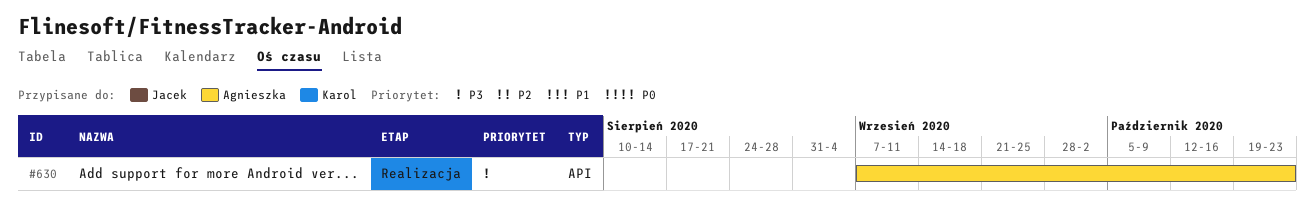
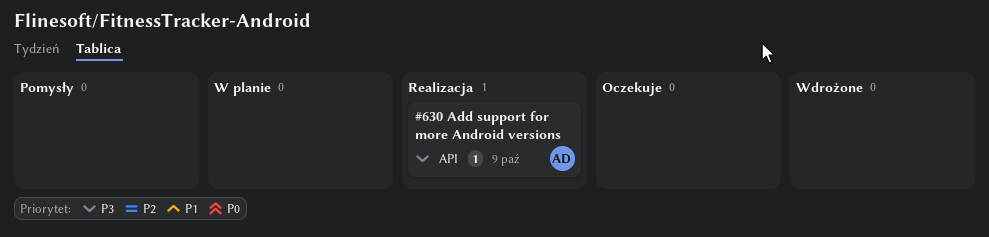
#630, due: Oct 23 -> Oct 9

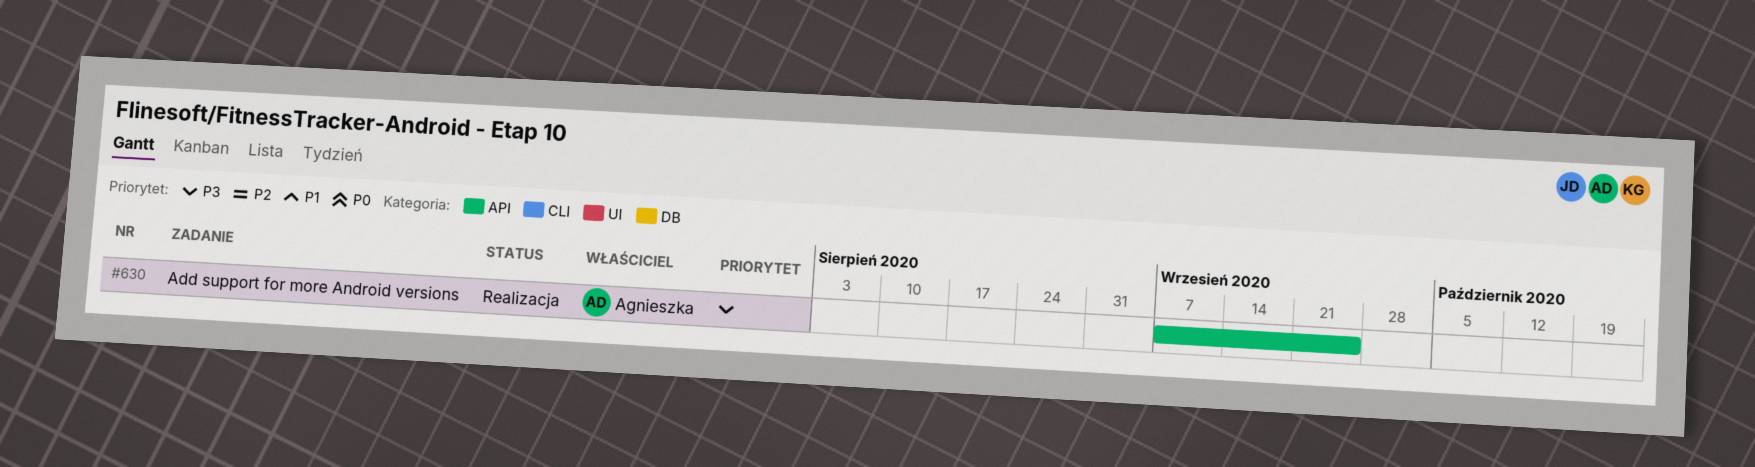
#630, due: Oct 9 -> Sep 25

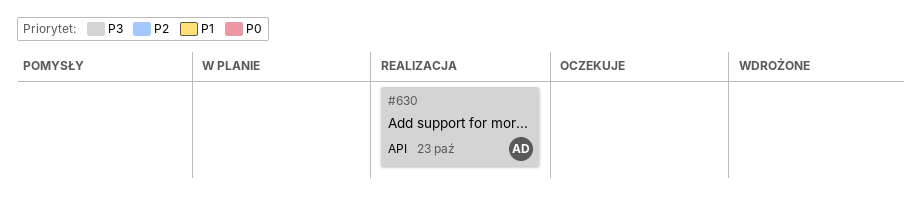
#630, due: Sep 25 -> Oct 23

